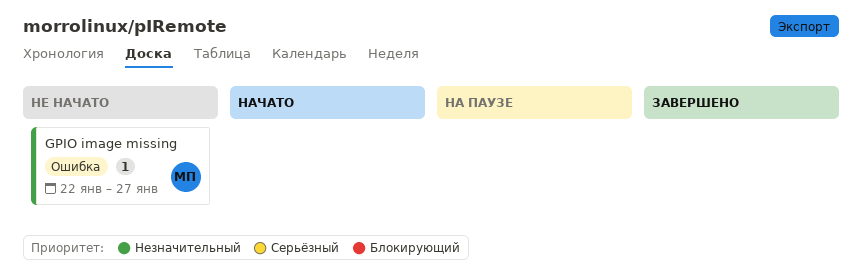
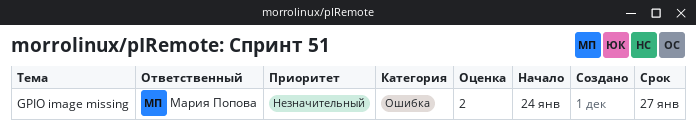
GPIO image missing, estimate: 1 -> 2
GPIO image missing, start: Jan 22 -> Jan 24

